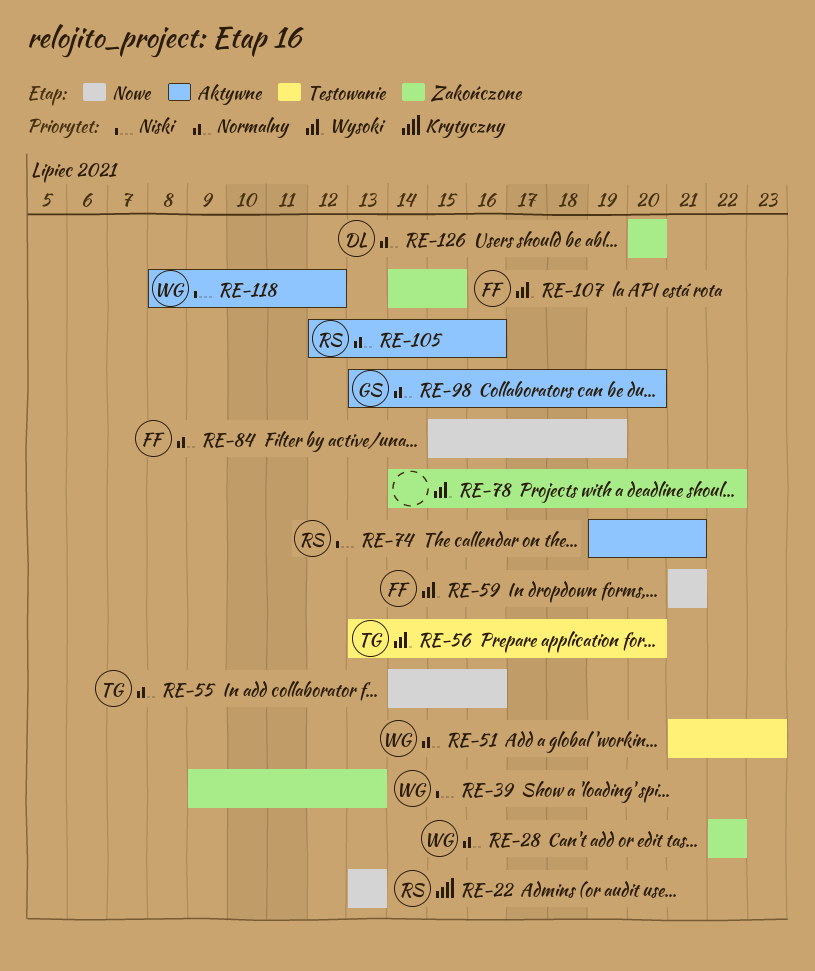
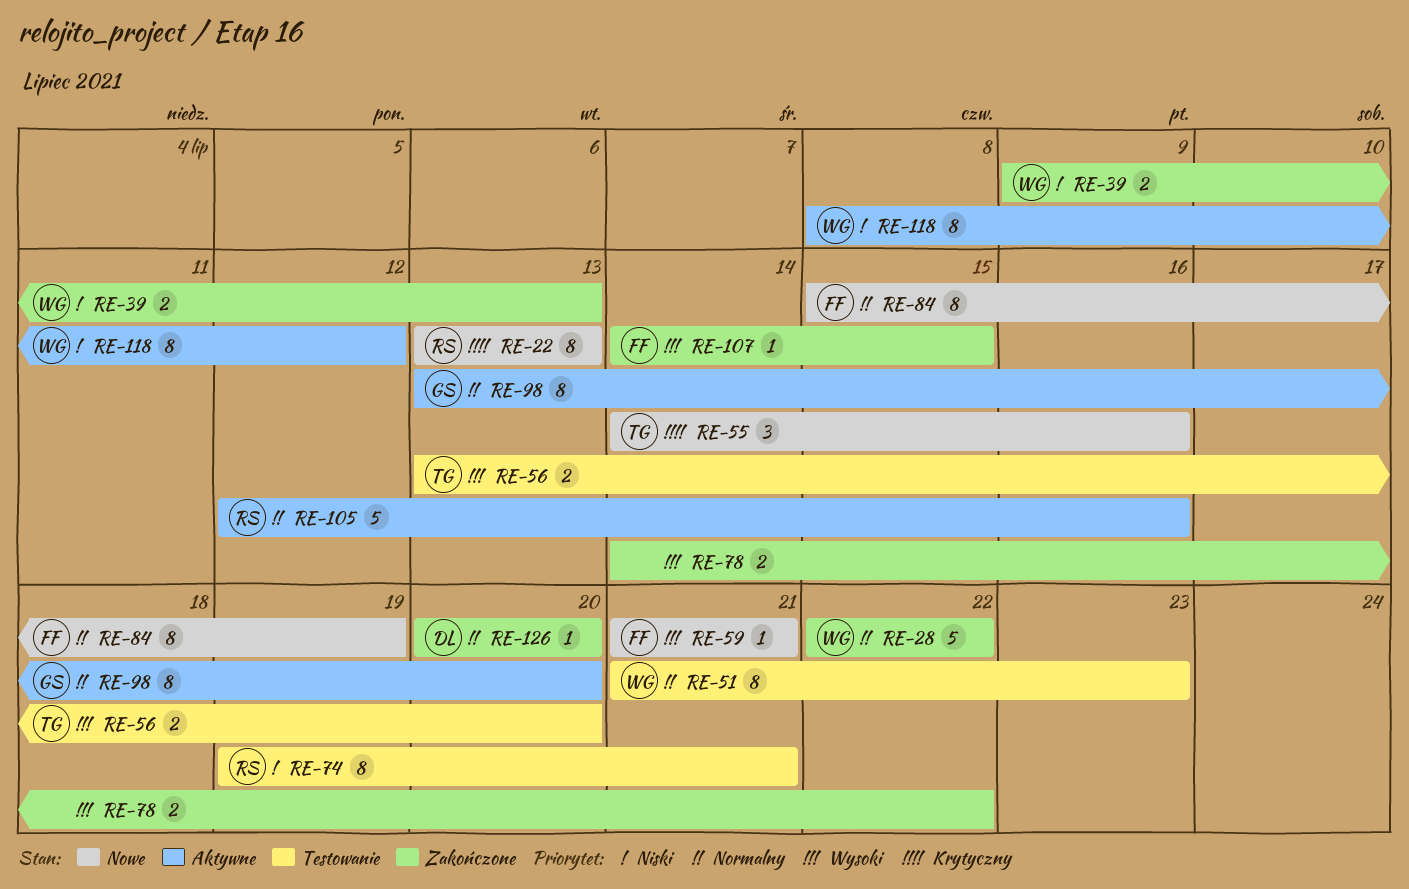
RE-55, priority: Normalny -> Krytyczny
RE-74, status: Aktywne -> Testowanie

